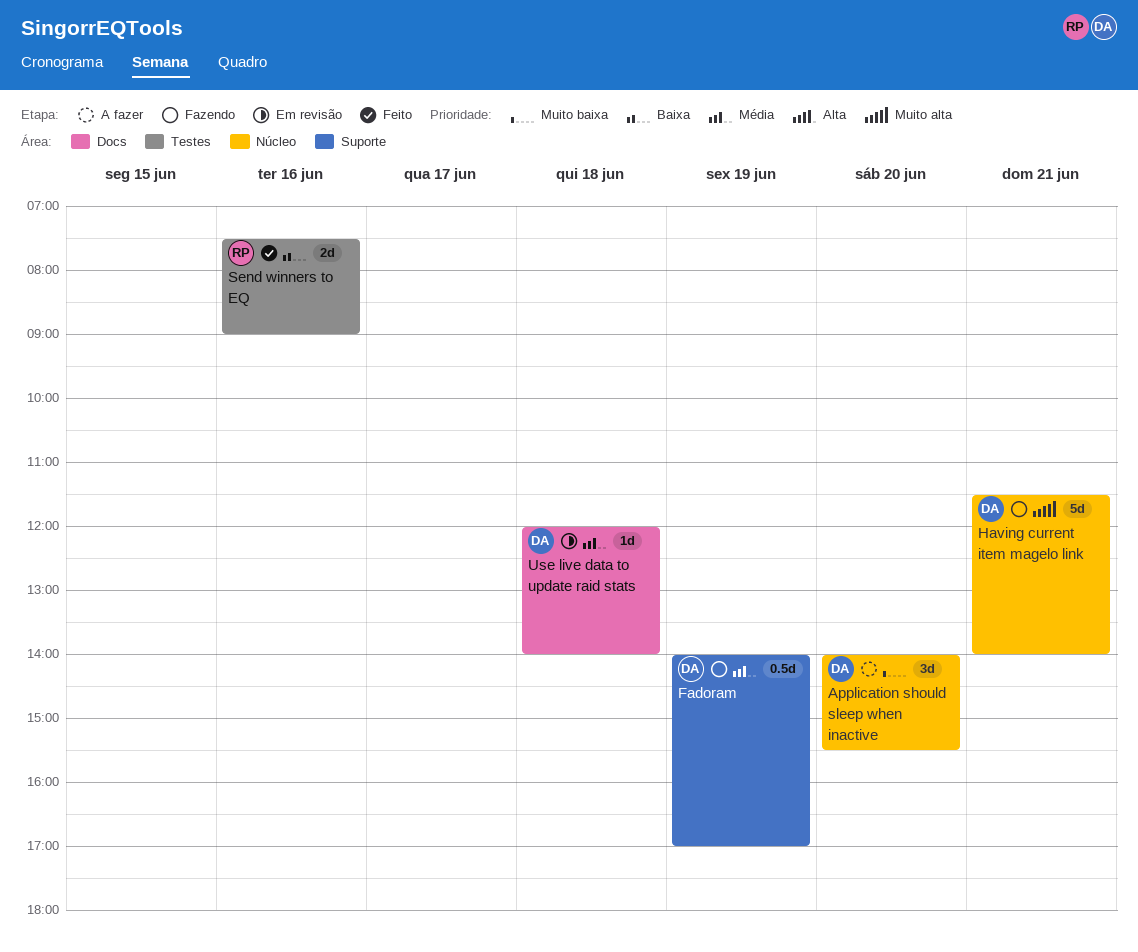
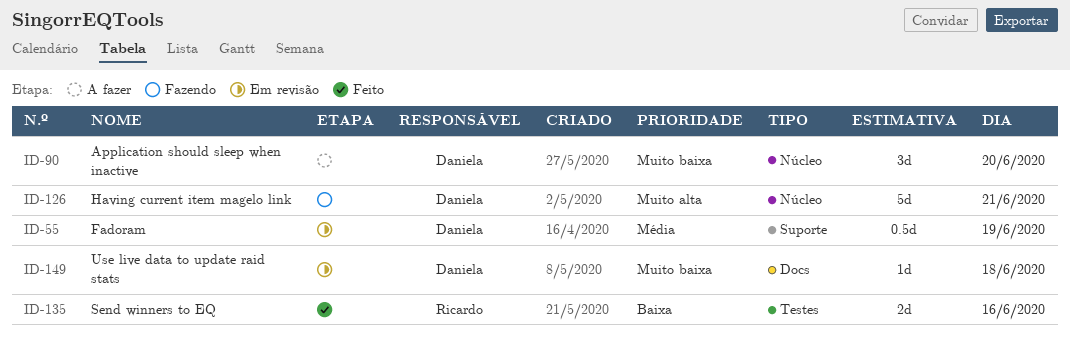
Fadoram, status: Fazendo -> Em revisão
Use live data to update raid stats, priority: Média -> Muito baixa

